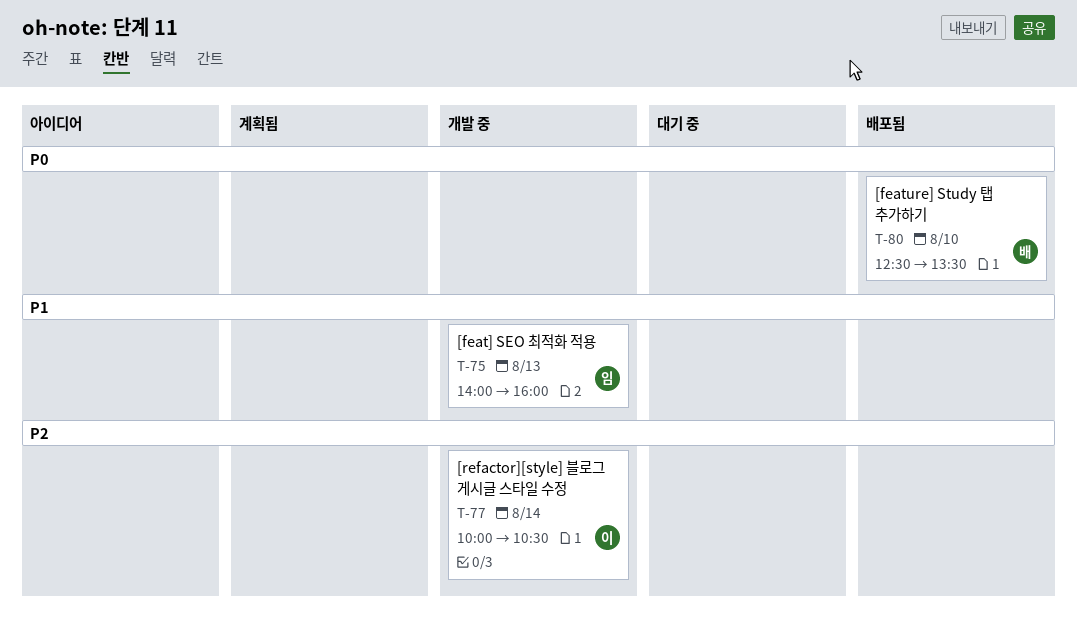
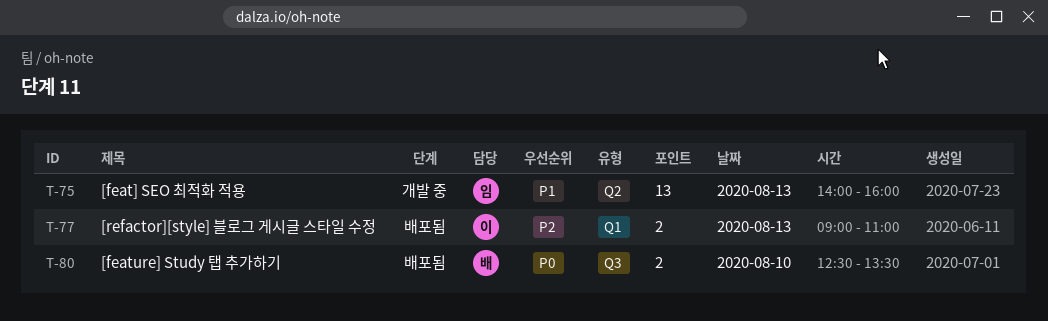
T-77, status: 개발 중 -> 배포됨
T-77, day: Aug 14 -> Aug 13
T-77, begins: 10:00 -> 09:00
T-77, ends: 10:30 -> 11:00

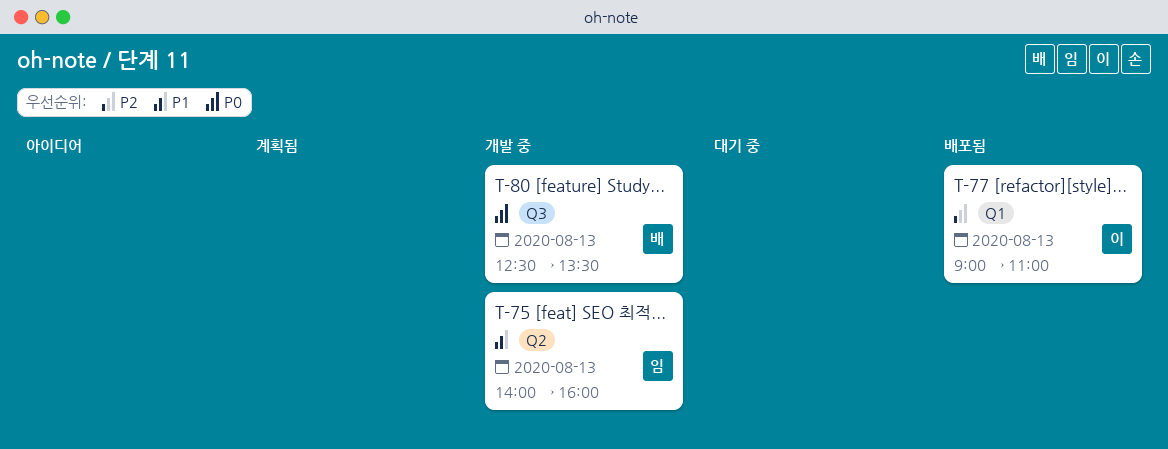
T-80, status: 배포됨 -> 개발 중
T-80, day: Aug 10 -> Aug 13

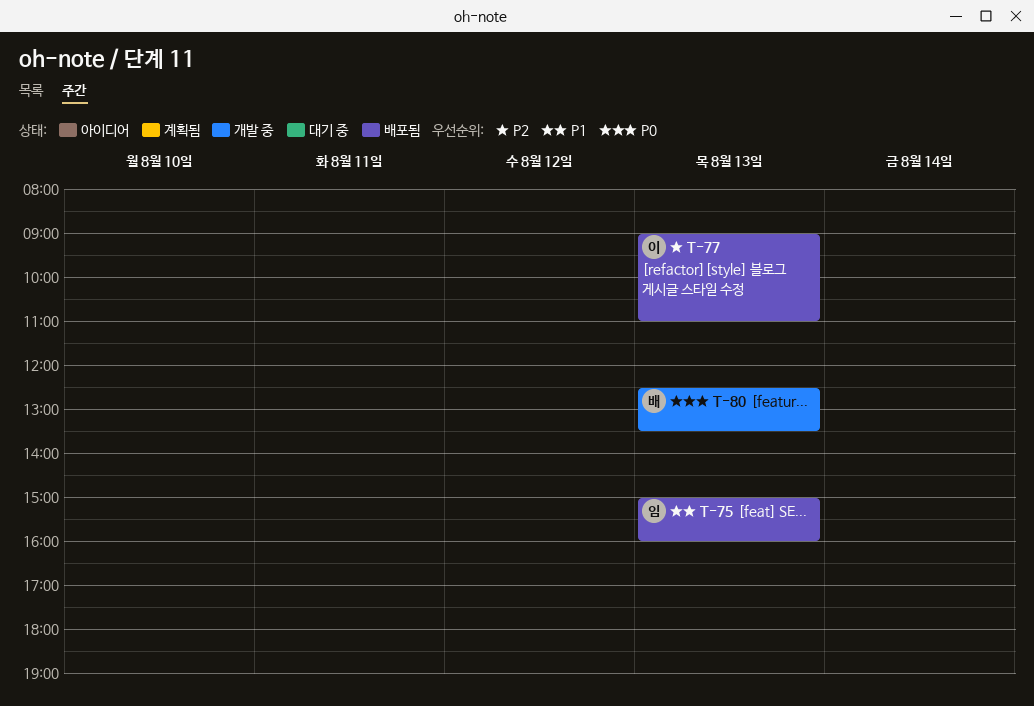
T-75, status: 개발 중 -> 배포됨
T-75, begins: 14:00 -> 15:00

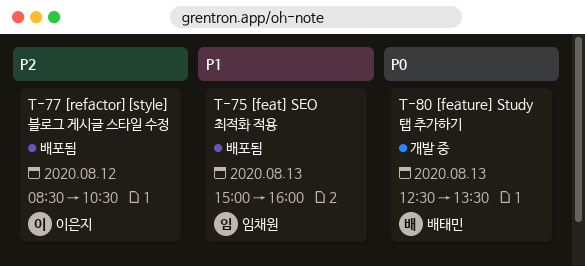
T-77, day: Aug 13 -> Aug 12
T-77, begins: 09:00 -> 08:30
T-77, ends: 11:00 -> 10:30

